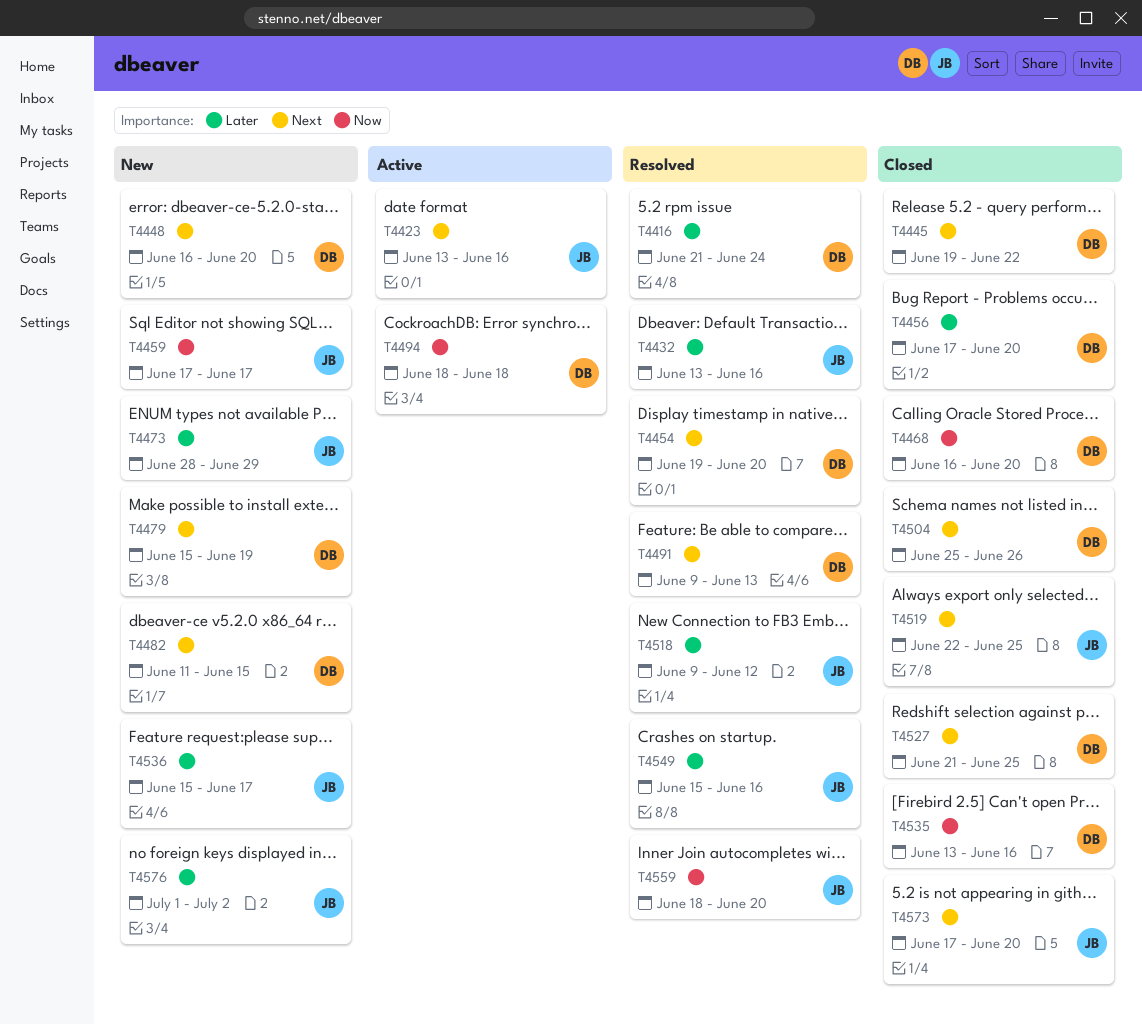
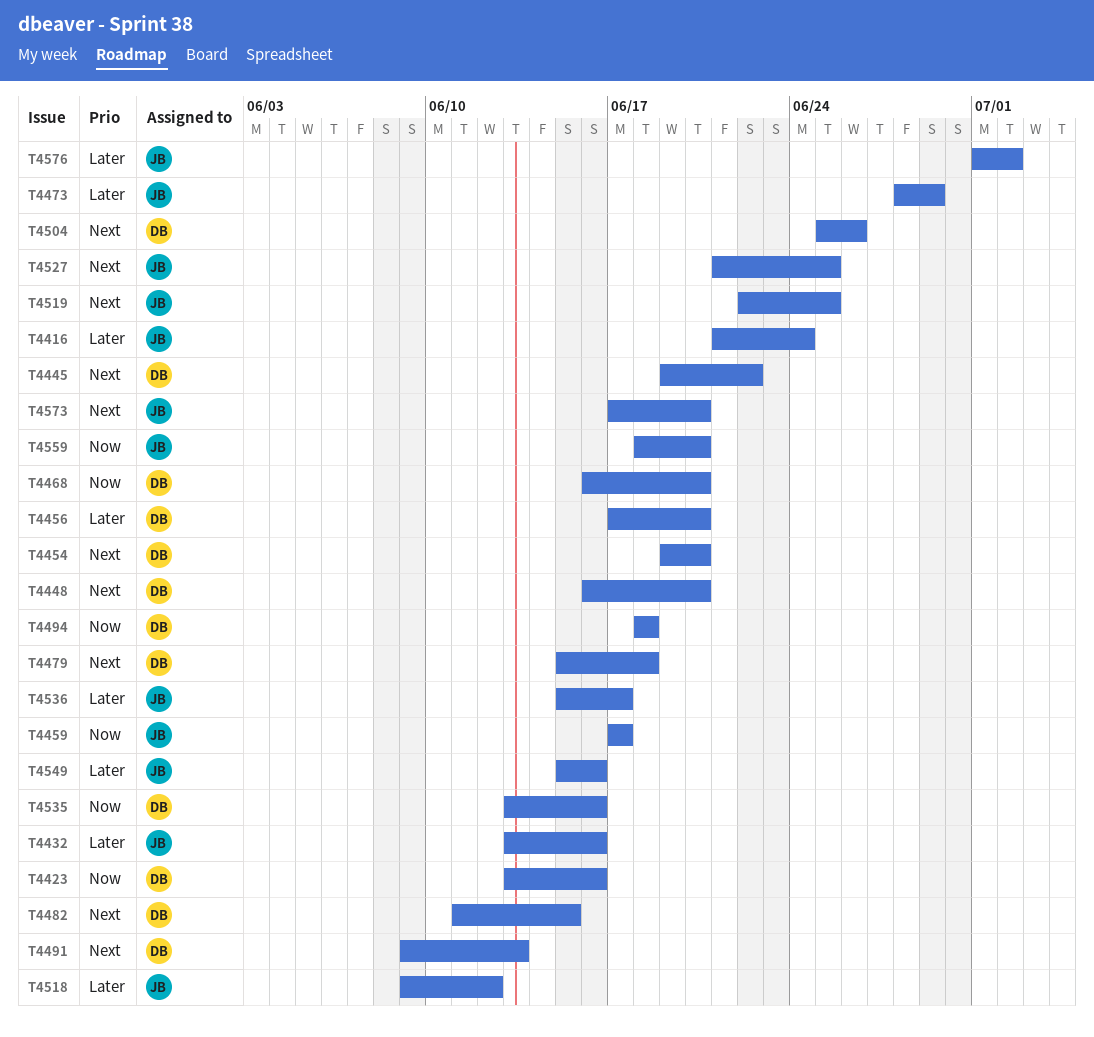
T4416, owner: DB -> JB
T4423, owner: JB -> DB
T4423, priority: Next -> Now
T4479, due: Jun 19 -> Jun 18
T4527, owner: DB -> JB

